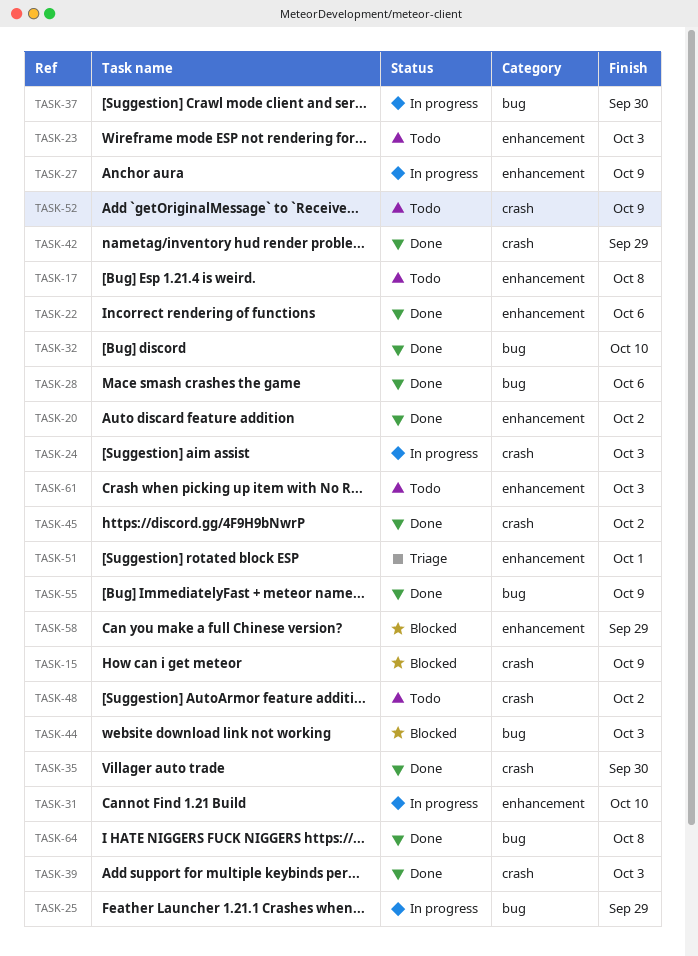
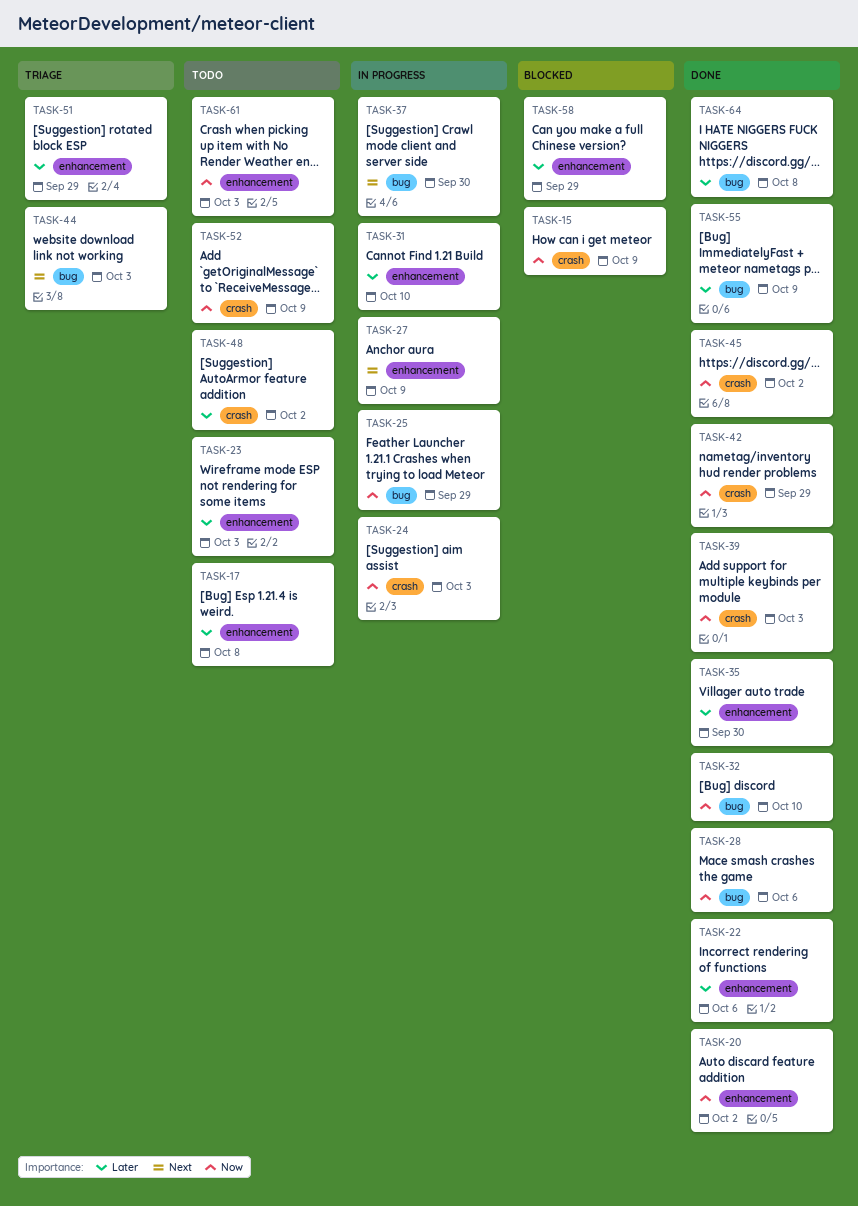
TASK-35, label: crash -> enhancement
TASK-44, status: Blocked -> Triage
TASK-51, due: Oct 1 -> Sep 29

